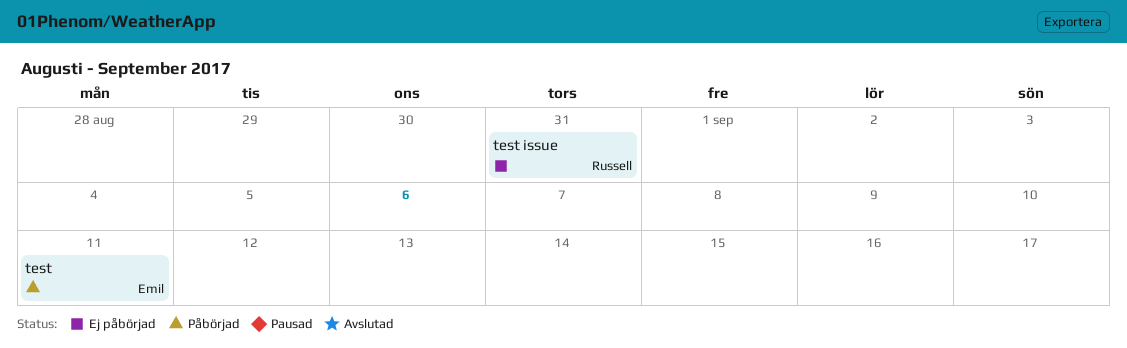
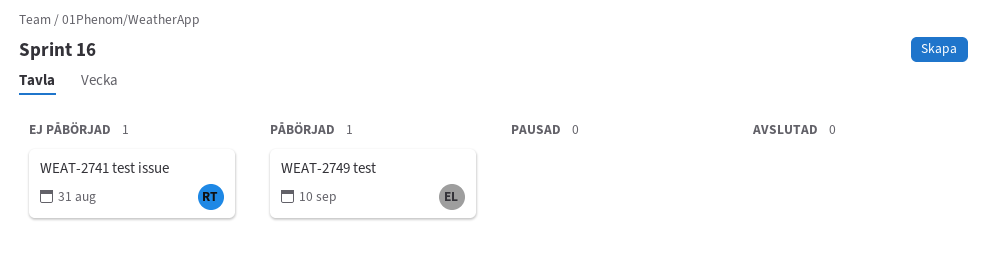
test, due: Sep 11 -> Sep 10

